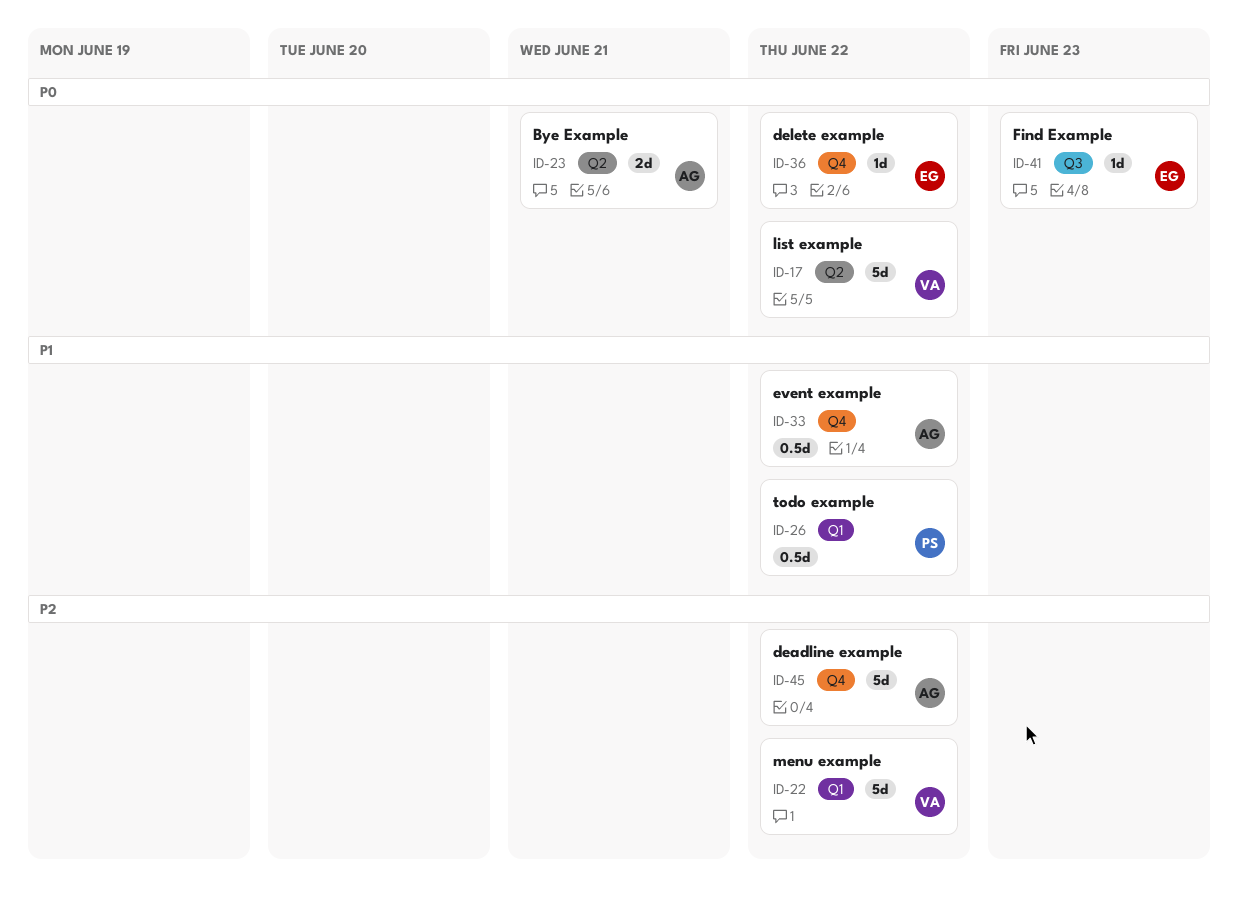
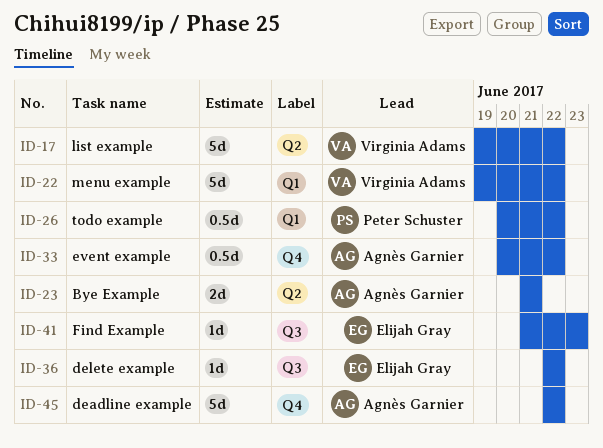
ID-36, label: Q4 -> Q3

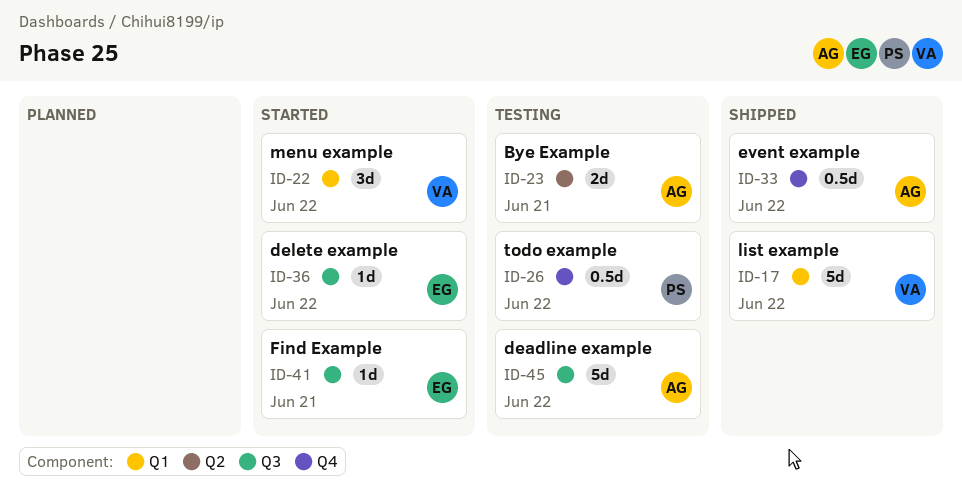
ID-17, label: Q2 -> Q1
ID-22, estimate: 5d -> 3d
ID-26, label: Q1 -> Q4
ID-41, due: Jun 23 -> Jun 21
ID-45, label: Q4 -> Q3

